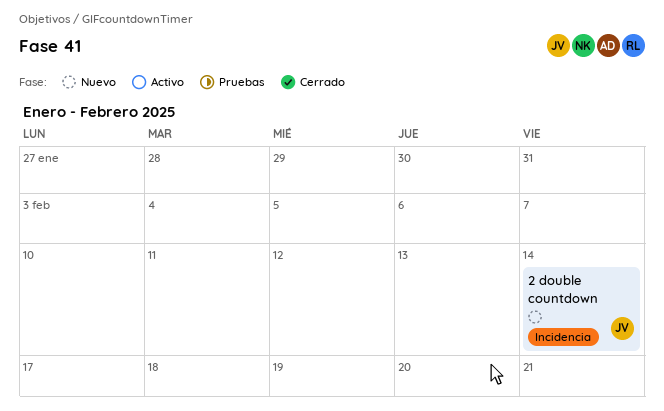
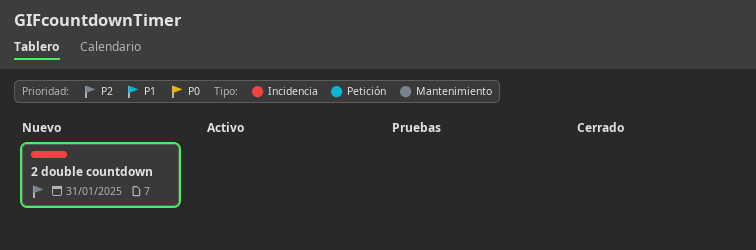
2 double countdown, due: Feb 14 -> Jan 31

